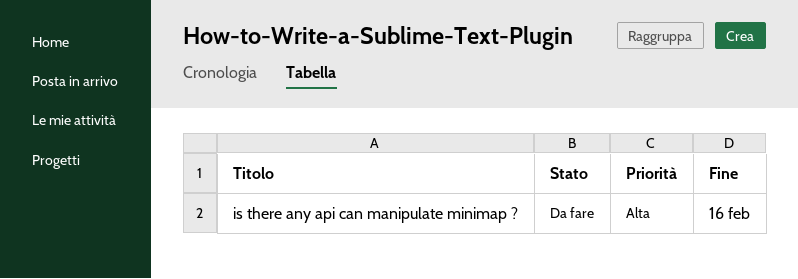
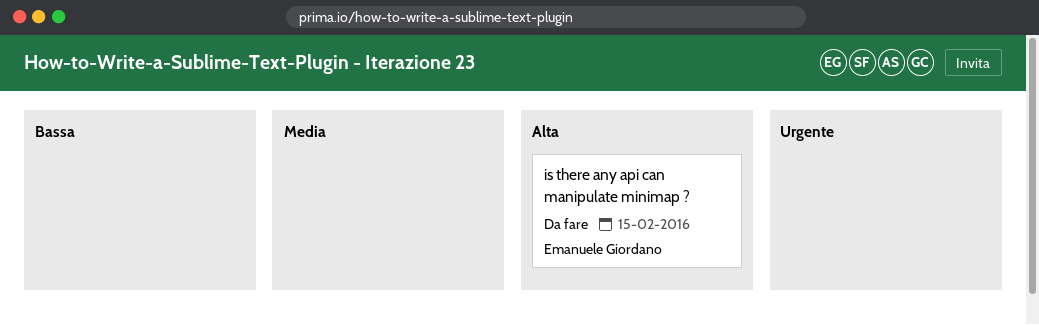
is there any api can manipulate minimap ?, due: Feb 16 -> Feb 15

